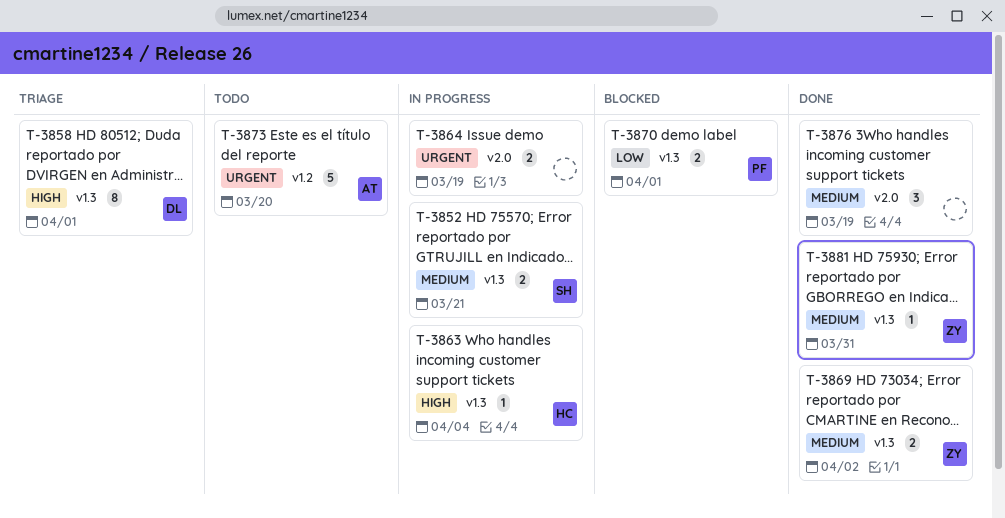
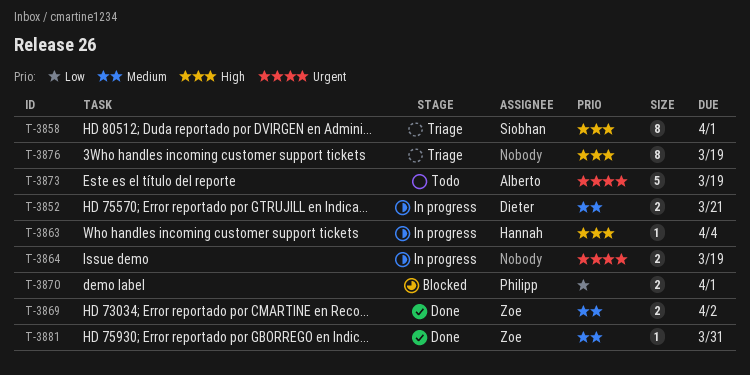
T-3852, owner: Siobhan -> Dieter
T-3858, owner: Dieter -> Siobhan
T-3873, due: Mar 20 -> Mar 19
T-3876, status: Done -> Triage
T-3876, priority: Medium -> High
T-3876, estimate: 3 -> 8

